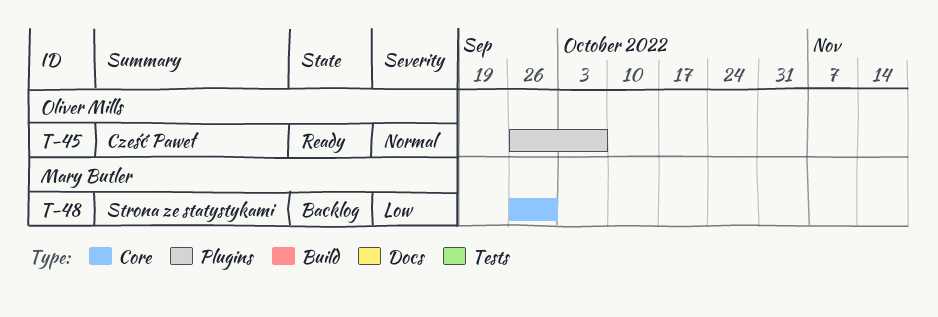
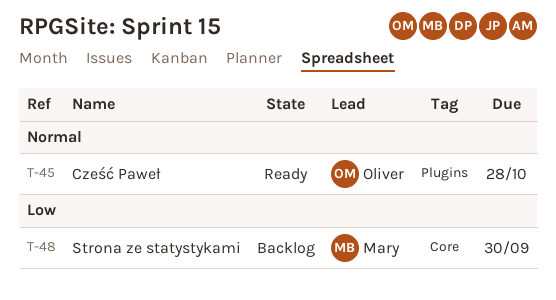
T-45, due: Oct 7 -> Oct 28

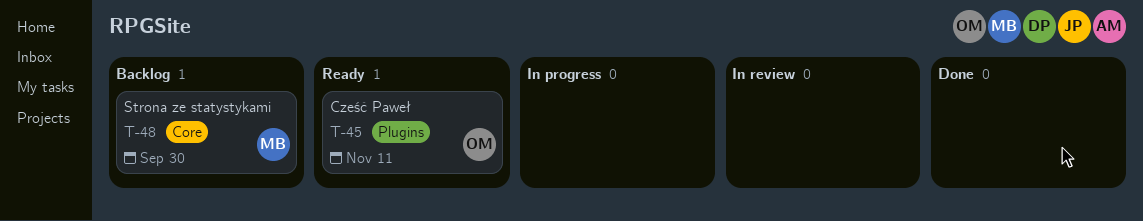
T-45, due: Oct 28 -> Nov 11

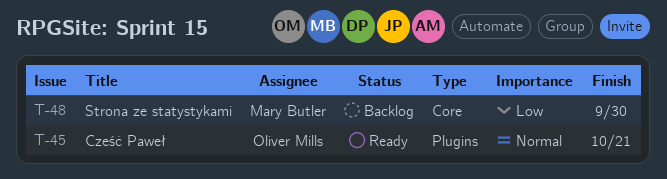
T-45, due: Nov 11 -> Oct 21

